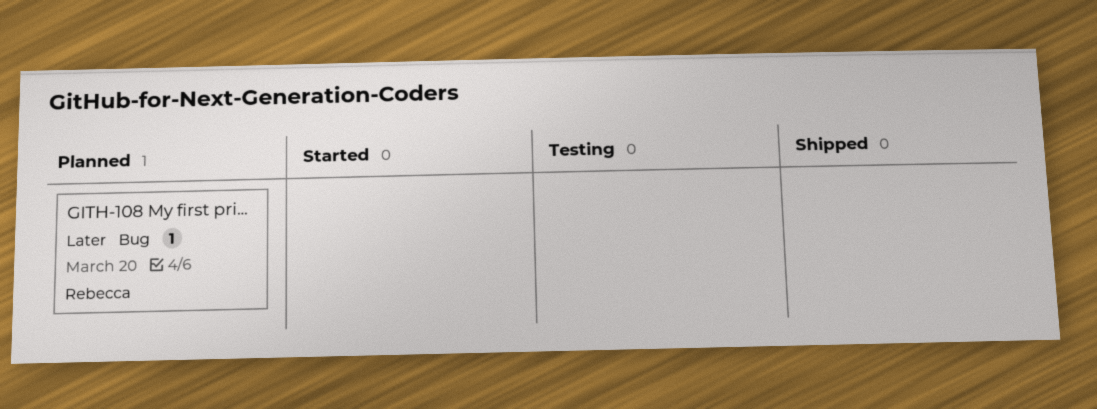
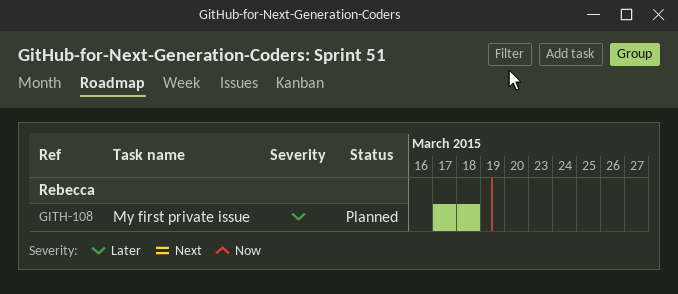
GITH-108, due: Mar 20 -> Mar 18

